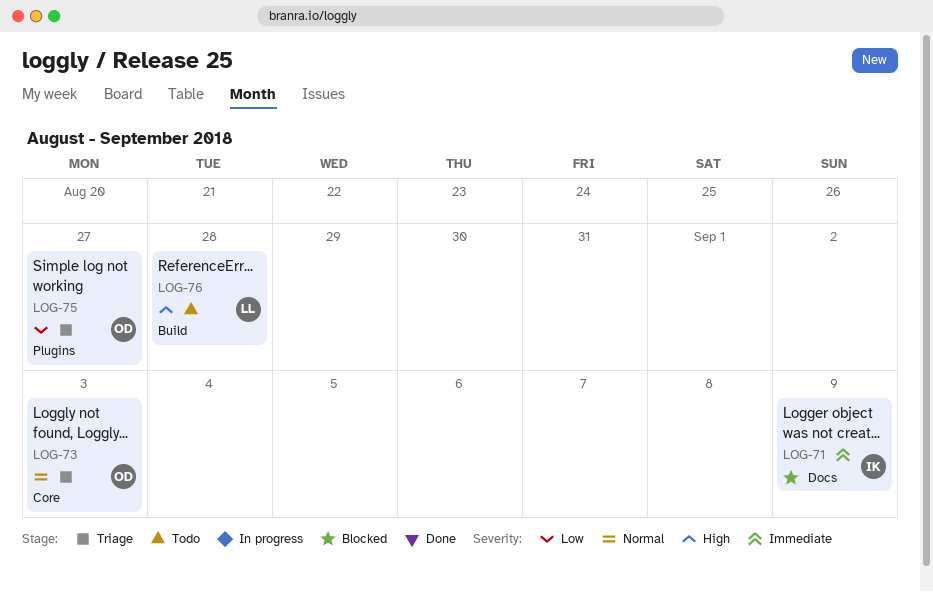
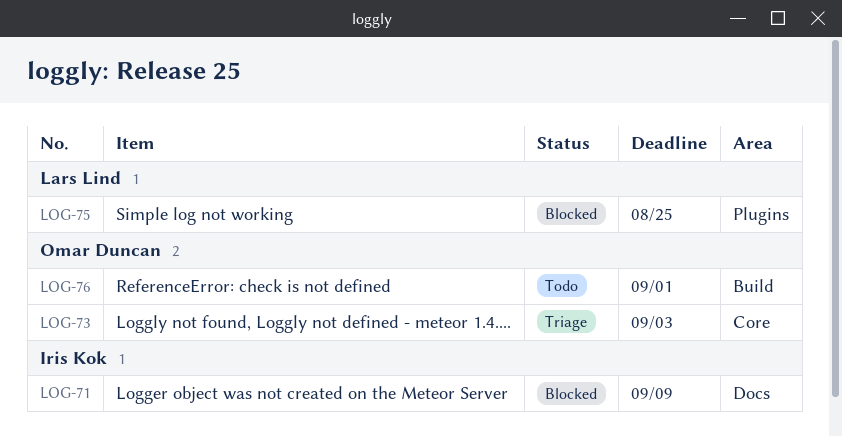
LOG-75, status: Triage -> Blocked
LOG-75, owner: Omar Duncan -> Lars Lind
LOG-75, due: Aug 27 -> Aug 25
LOG-76, owner: Lars Lind -> Omar Duncan
LOG-76, due: Aug 28 -> Sep 1

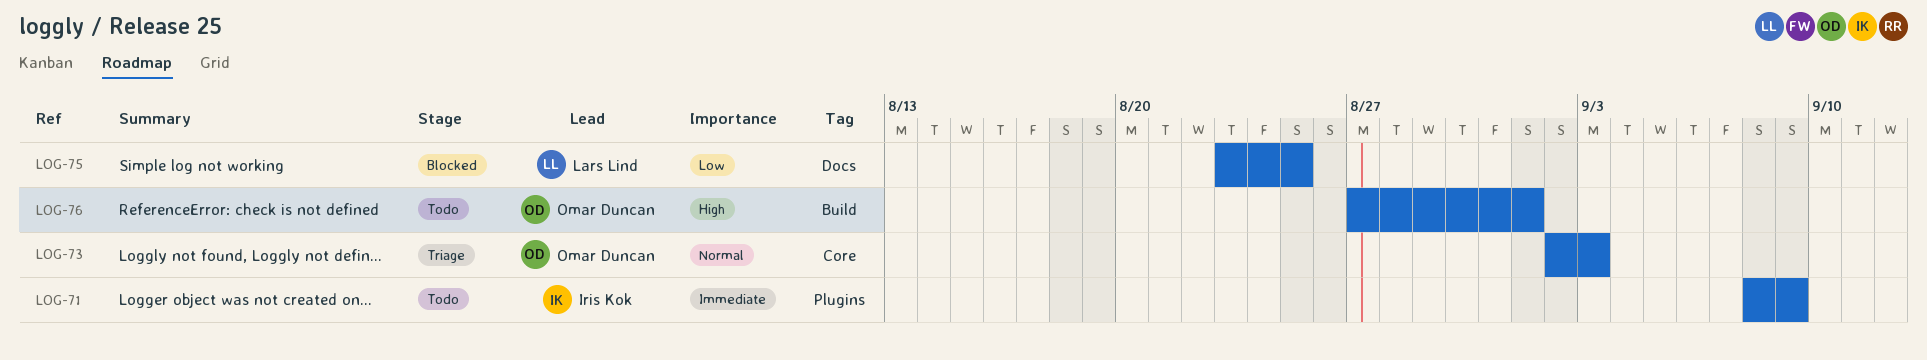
LOG-71, status: Blocked -> Todo
LOG-71, label: Docs -> Plugins
LOG-75, label: Plugins -> Docs

